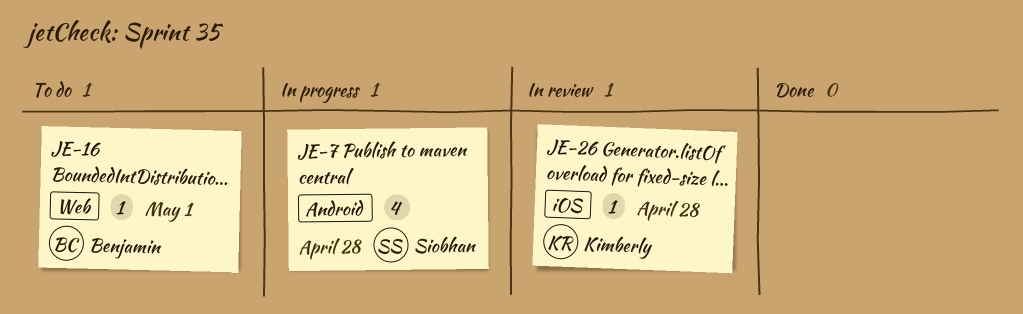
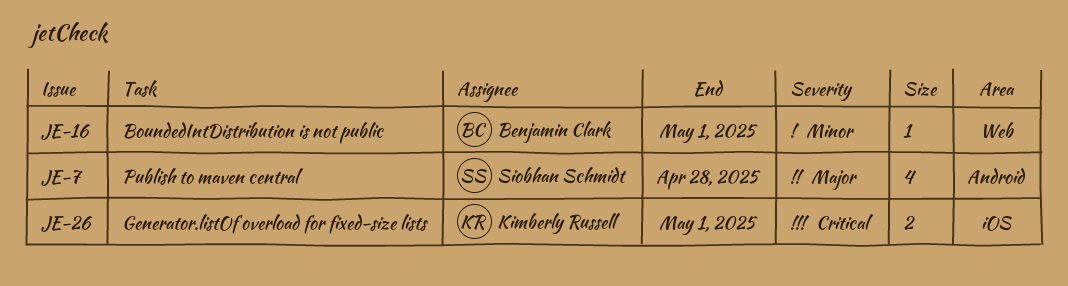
JE-26, estimate: 1 -> 2
JE-26, due: Apr 28 -> May 1

